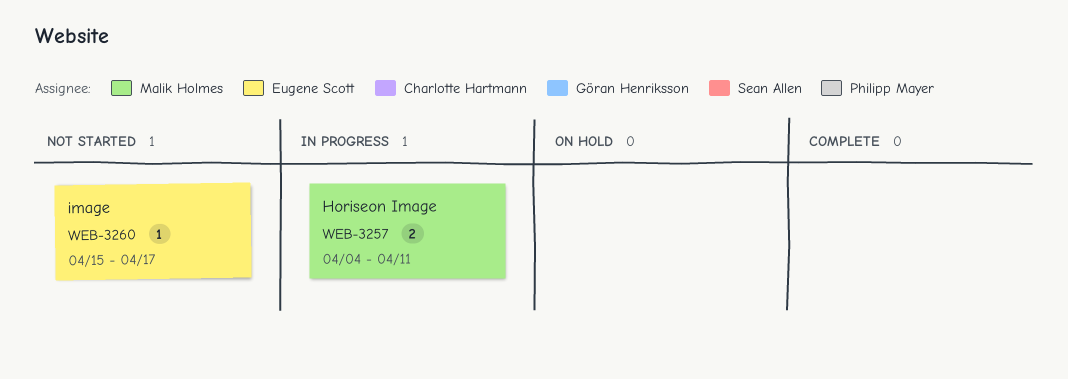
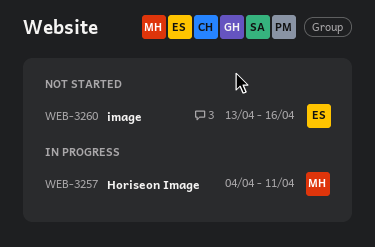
WEB-3260, start: Apr 15 -> Apr 13
WEB-3260, due: Apr 17 -> Apr 16

